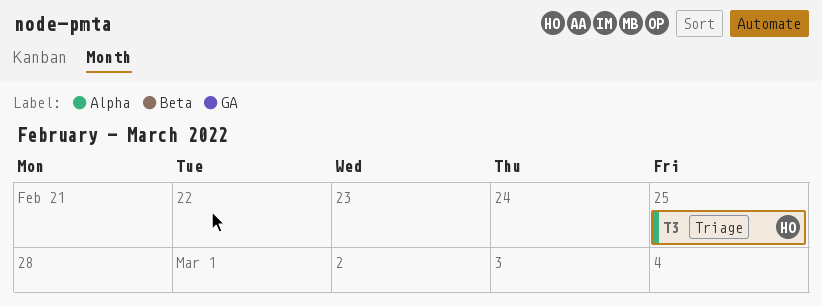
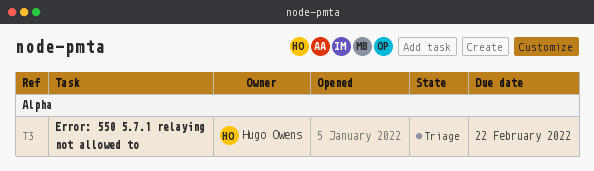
T3, due: Feb 25 -> Feb 22

